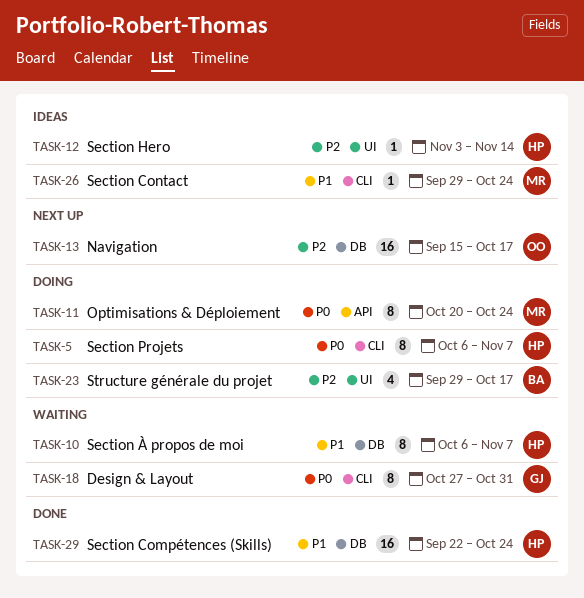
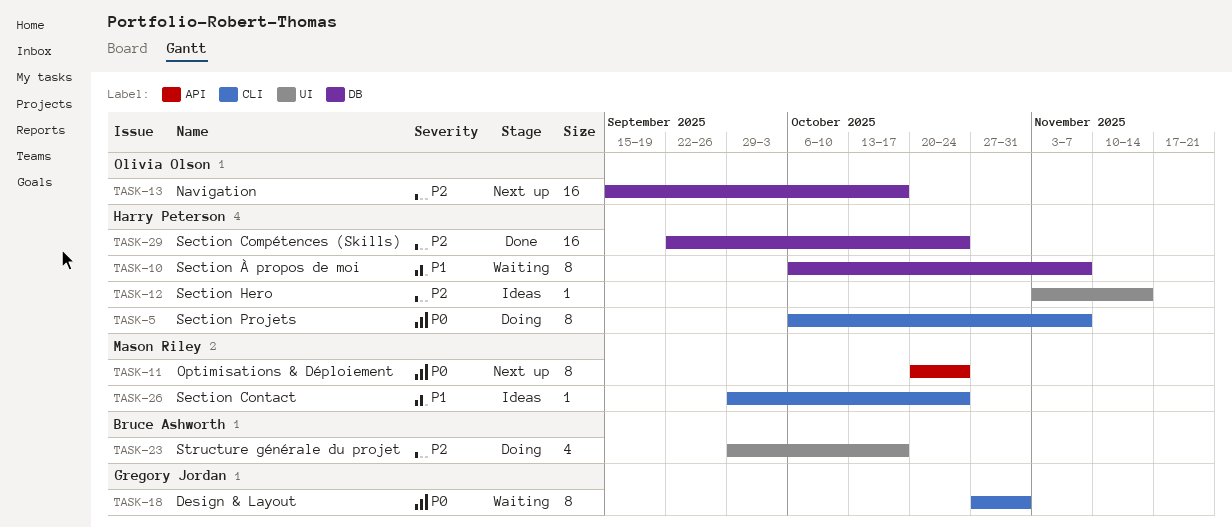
TASK-11, status: Doing -> Next up
TASK-29, priority: P1 -> P2

